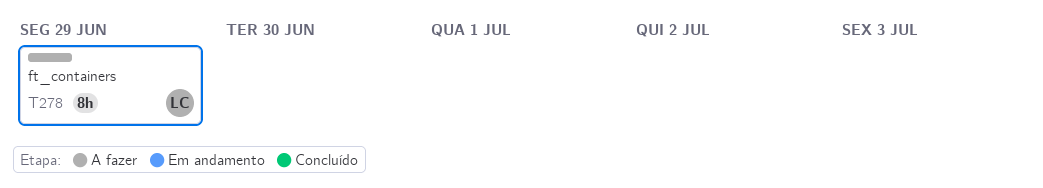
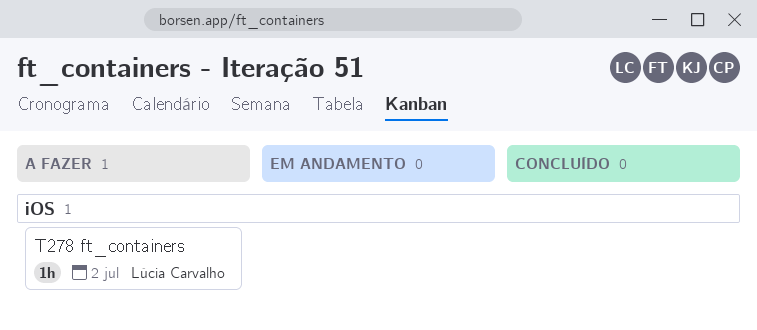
T278, estimate: 8h -> 1h
T278, due: Jun 29 -> Jul 2

